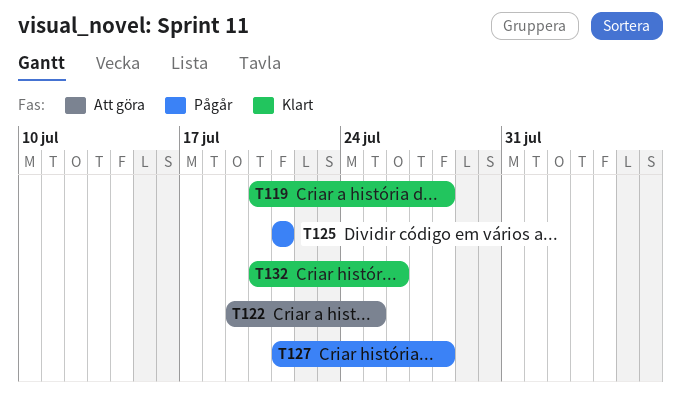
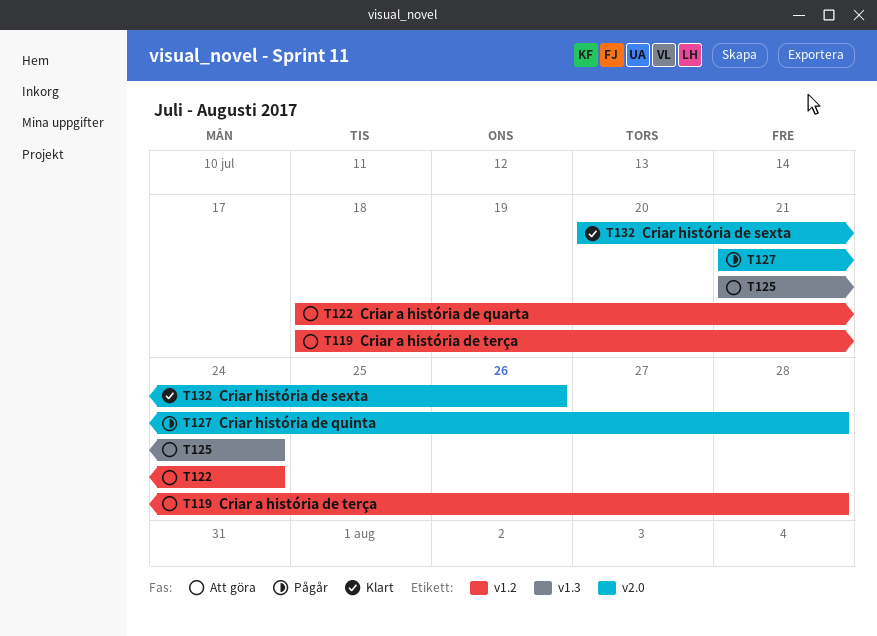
T119, status: Klart -> Att göra
T119, start: Jul 20 -> Jul 18
T122, start: Jul 19 -> Jul 18
T122, due: Jul 25 -> Jul 24
T125, status: Pågår -> Att göra
T125, due: Jul 21 -> Jul 24

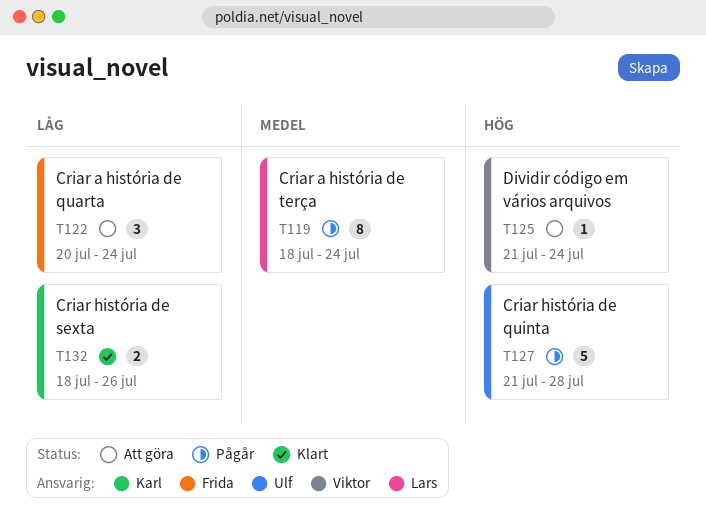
T119, status: Att göra -> Pågår
T119, due: Jul 28 -> Jul 24
T122, start: Jul 18 -> Jul 20
T132, start: Jul 20 -> Jul 18

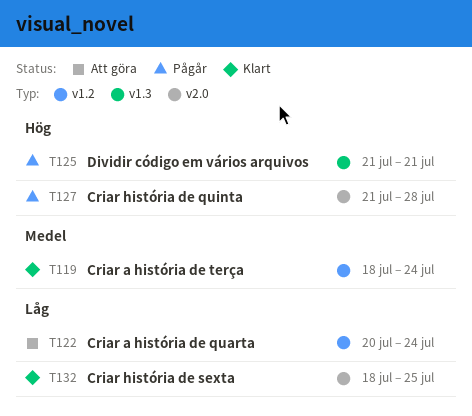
T119, status: Pågår -> Klart
T125, status: Att göra -> Pågår
T125, due: Jul 24 -> Jul 21
T132, due: Jul 26 -> Jul 25

